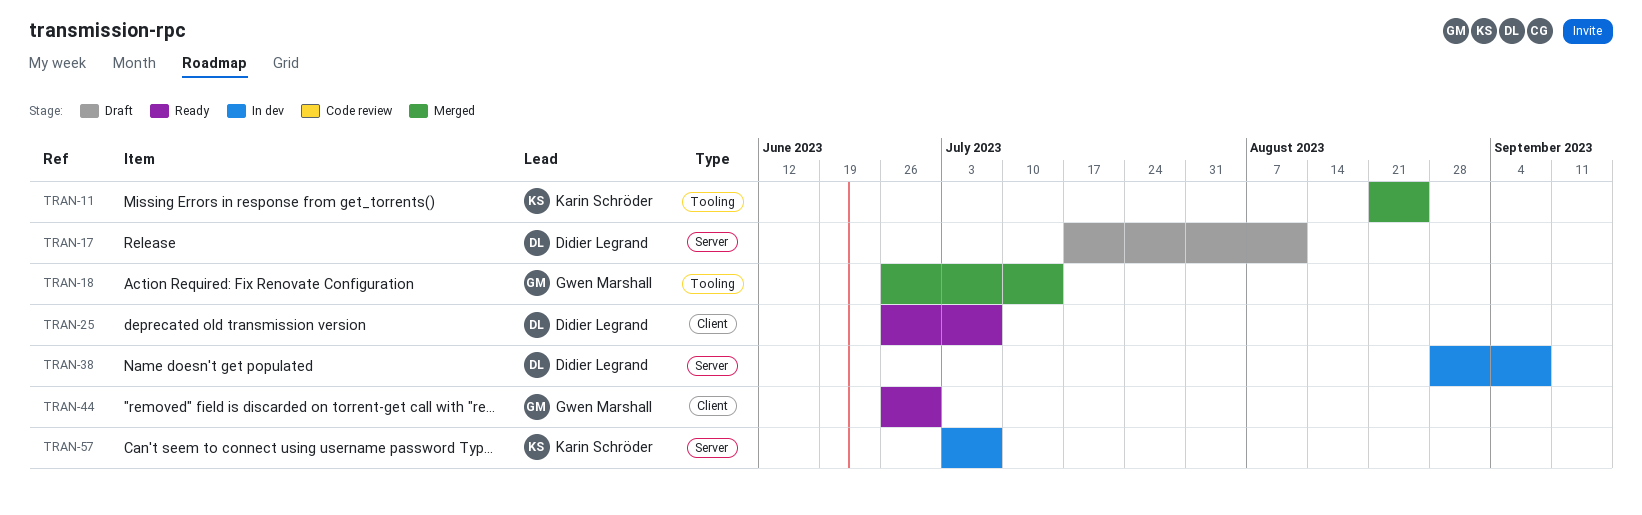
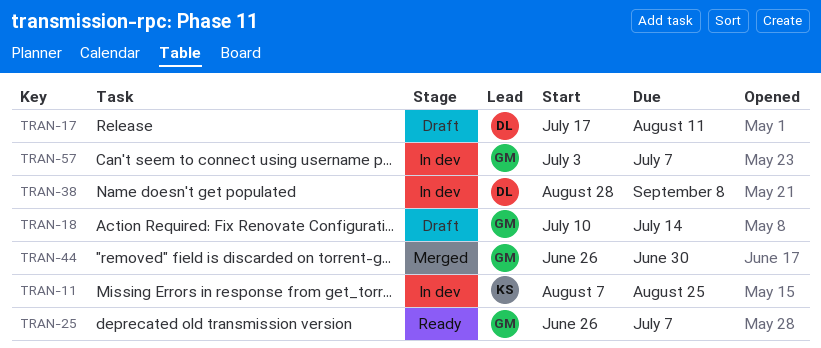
TRAN-11, status: Merged -> In dev
TRAN-11, start: Aug 21 -> Aug 7
TRAN-18, status: Merged -> Draft
TRAN-18, start: Jun 26 -> Jul 10
TRAN-25, owner: Didier Legrand -> Gwen Marshall
TRAN-44, status: Ready -> Merged
TRAN-57, owner: Karin Schröder -> Gwen Marshall

